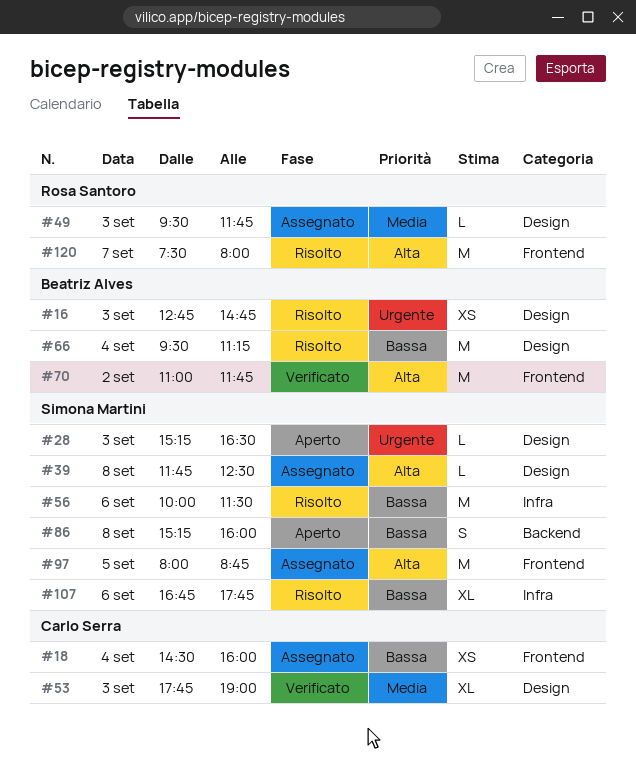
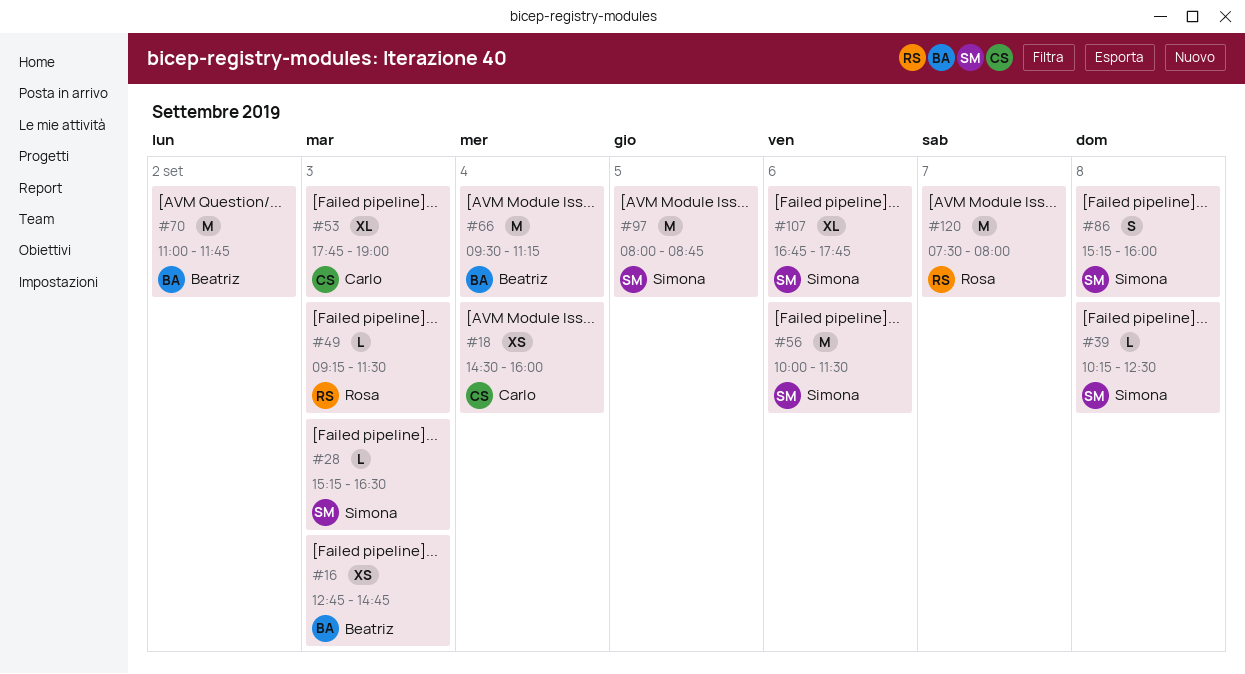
#39, begins: 11:45 -> 10:15
#49, begins: 09:30 -> 09:15
#49, ends: 11:45 -> 11:30

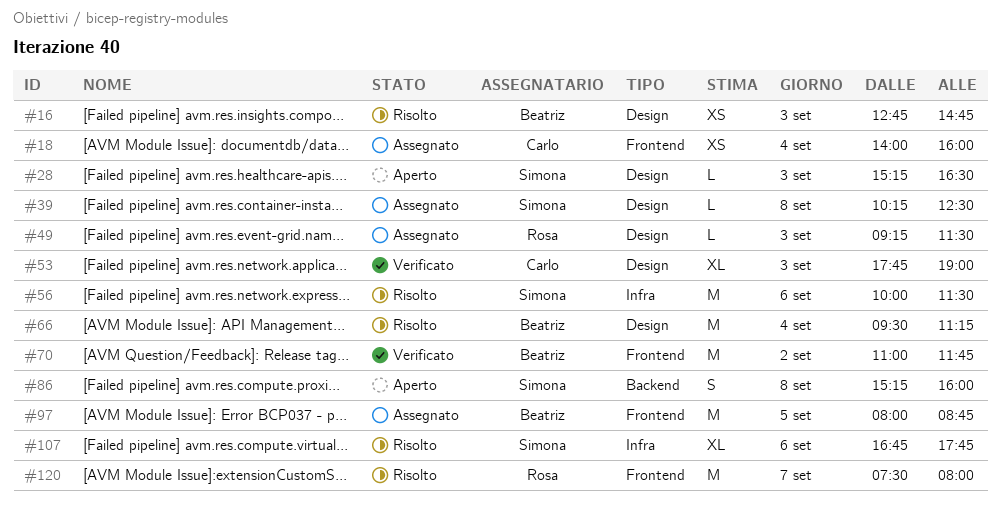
#18, begins: 14:30 -> 14:00
#97, owner: Simona -> Beatriz

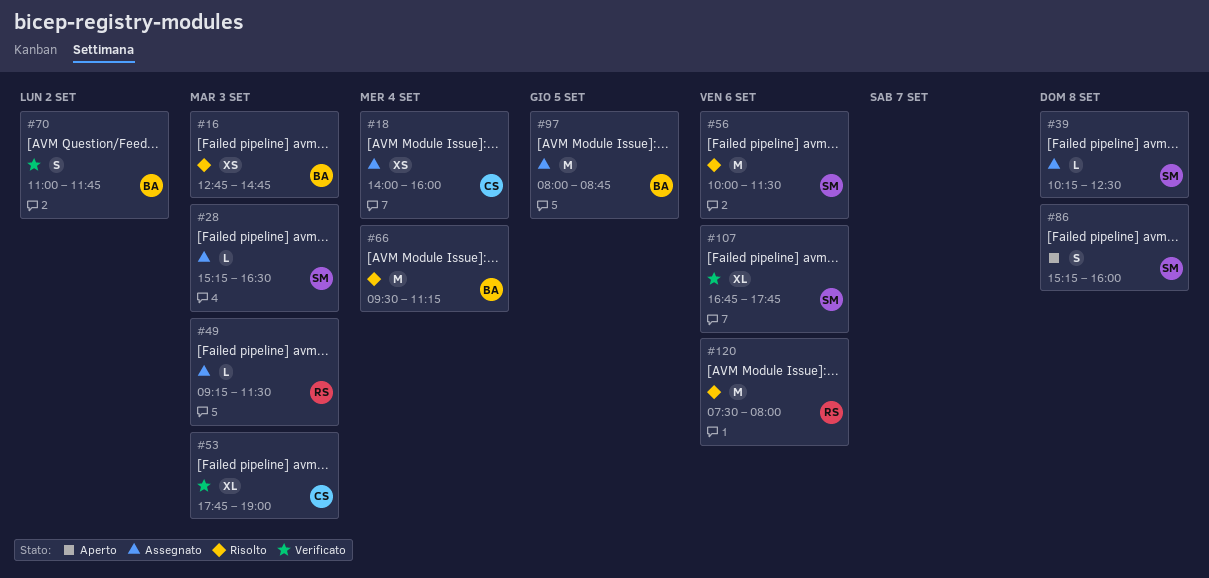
#28, status: Aperto -> Assegnato
#70, estimate: M -> S
#107, status: Risolto -> Verificato
#120, day: Sep 7 -> Sep 6

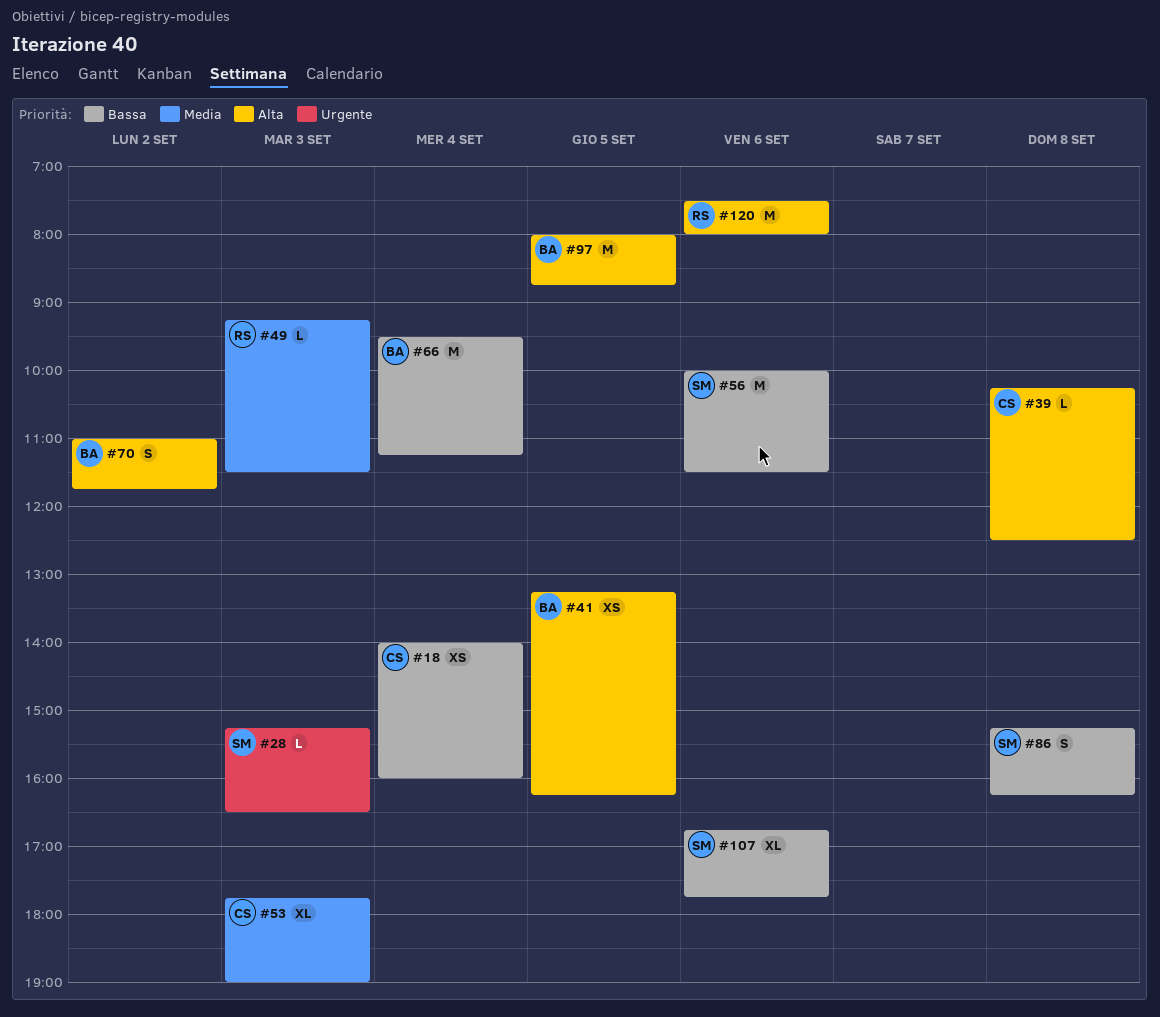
#16: present -> none
#39, owner: SM -> CS
#41: none -> present
#86, ends: 16:00 -> 16:15

